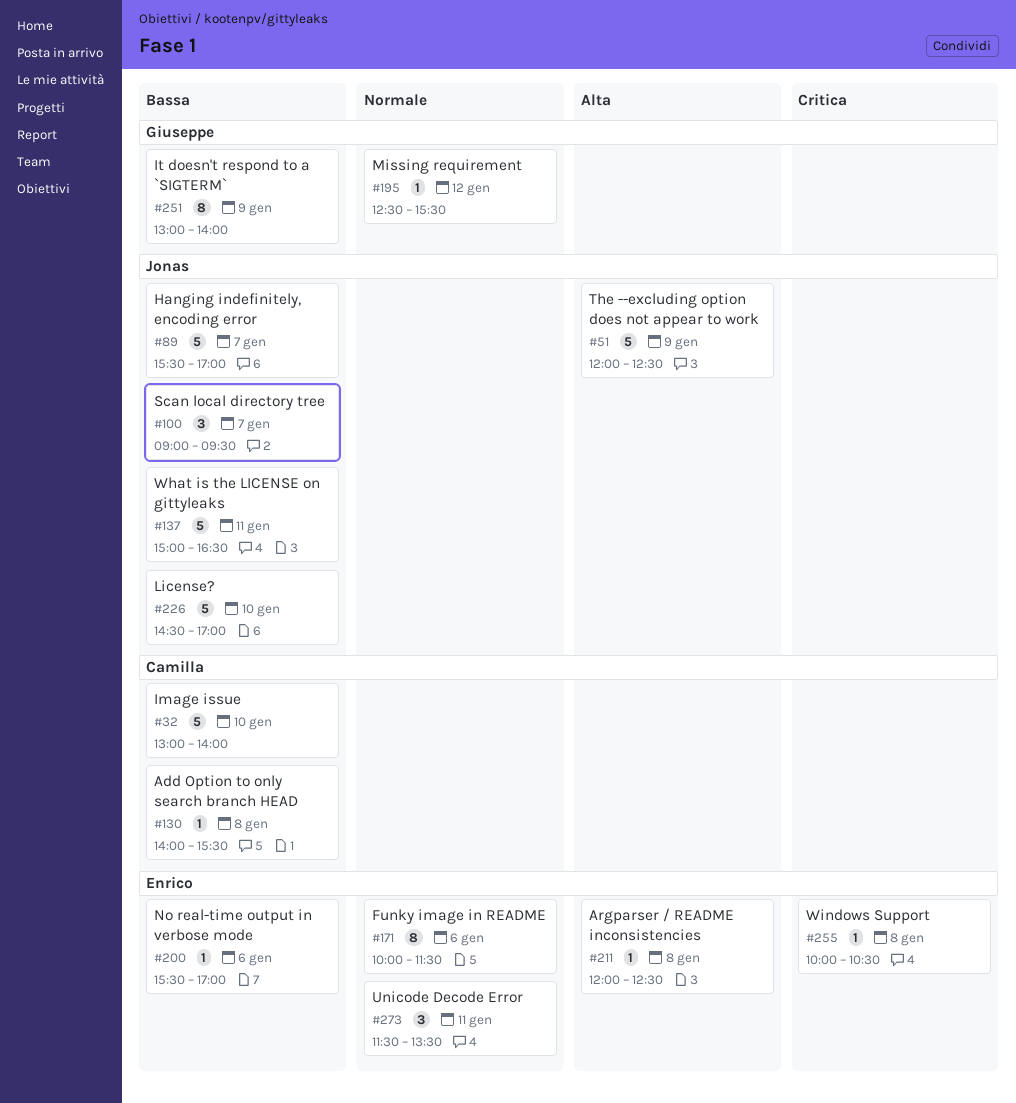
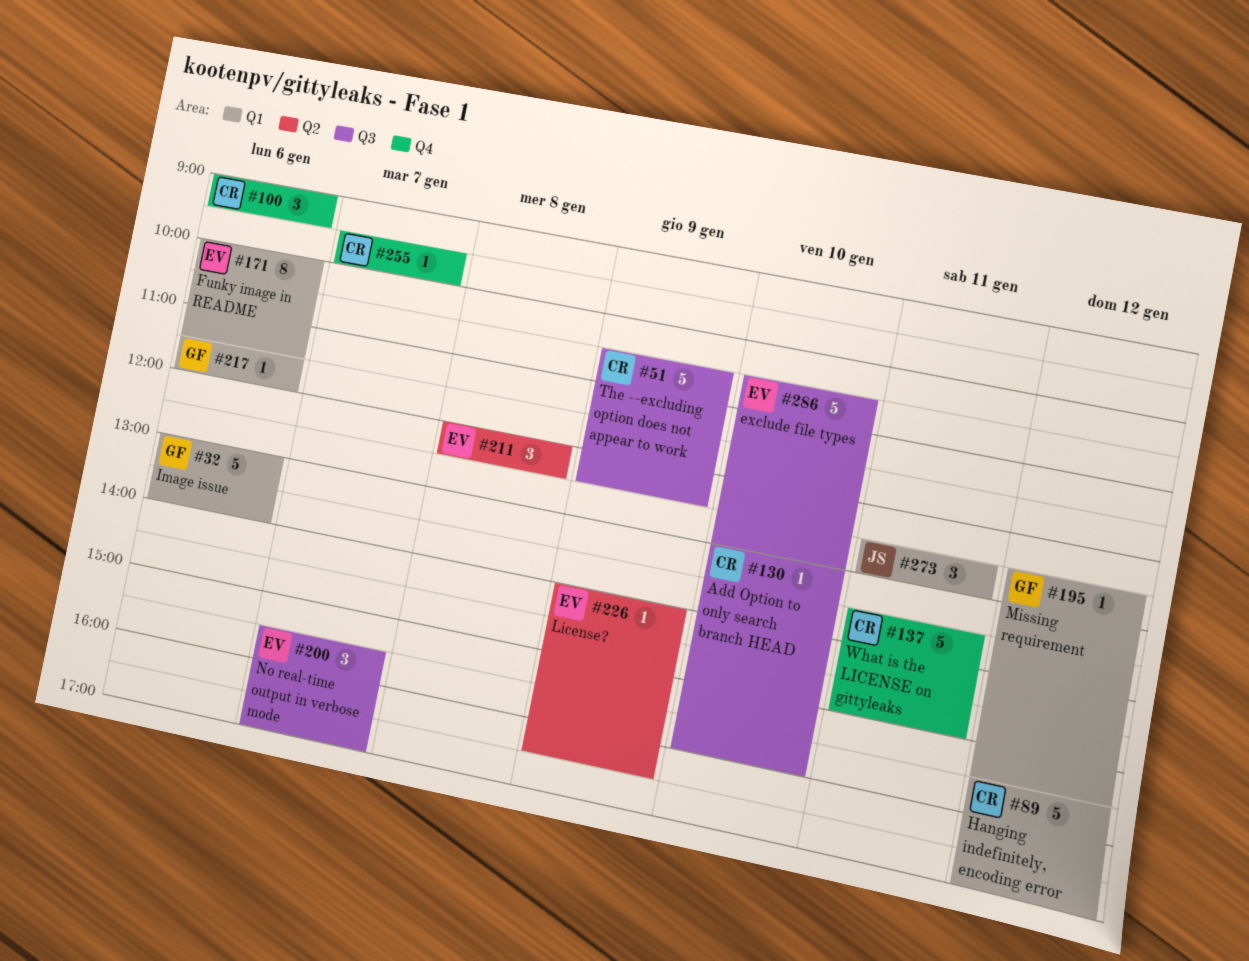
#32, owner: Camilla -> Giuseppe
#32, day: Jan 10 -> Jan 6
#51, owner: Jonas -> Camilla
#51, begins: 12:00 -> 10:30
#89, owner: Jonas -> Camilla
#89, day: Jan 7 -> Jan 12
#100, owner: Jonas -> Camilla
#100, day: Jan 7 -> Jan 6
#130, day: Jan 8 -> Jan 10
#130, begins: 14:00 -> 13:00
#130, ends: 15:30 -> 16:00
#137, owner: Jonas -> Camilla
#137, begins: 15:00 -> 13:30
#137, ends: 16:30 -> 15:00
#200, estimate: 1 -> 3
#200, day: Jan 6 -> Jan 7
#211, estimate: 1 -> 3
#217: none -> present
#226, owner: Jonas -> Enrico
#226, estimate: 5 -> 1
#226, day: Jan 10 -> Jan 9
#226, begins: 14:30 -> 14:00
#226, ends: 17:00 -> 16:30
#251: present -> none
#255, owner: Enrico -> Camilla
#255, day: Jan 8 -> Jan 7
#255, begins: 10:00 -> 09:30
#255, ends: 10:30 -> 10:00
#273, owner: Enrico -> Jonas
#273, begins: 11:30 -> 12:30
#273, ends: 13:30 -> 13:00
#286: none -> present

